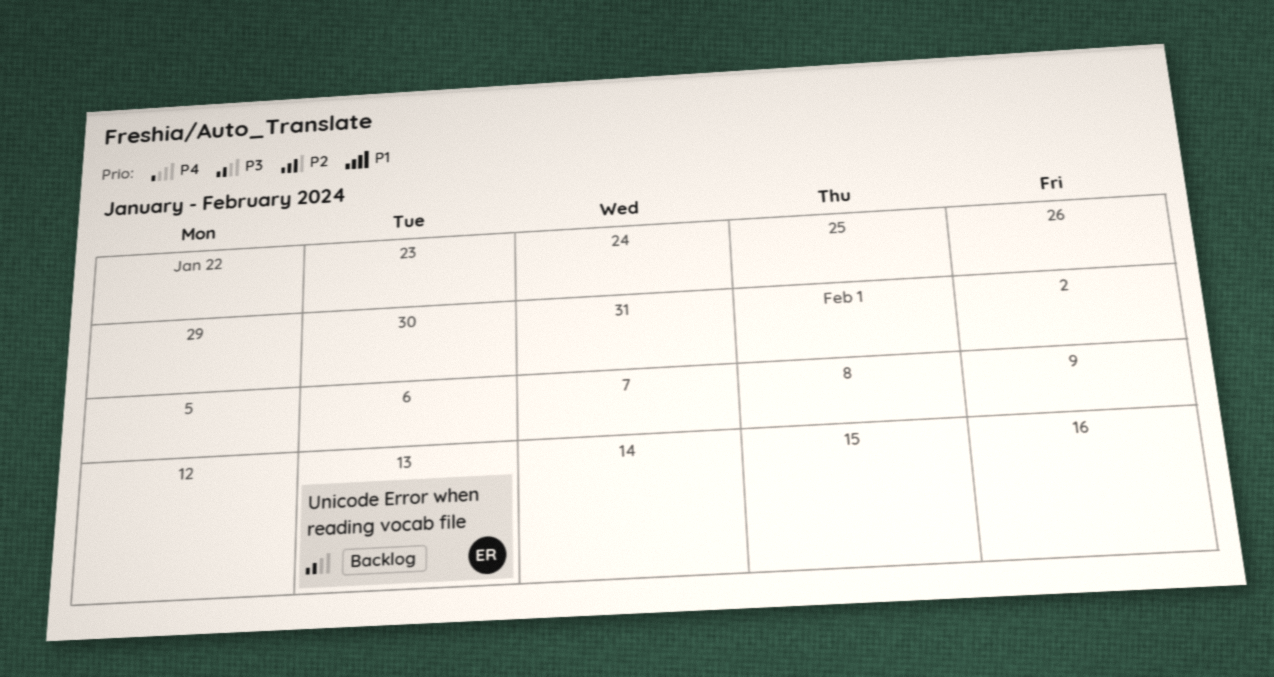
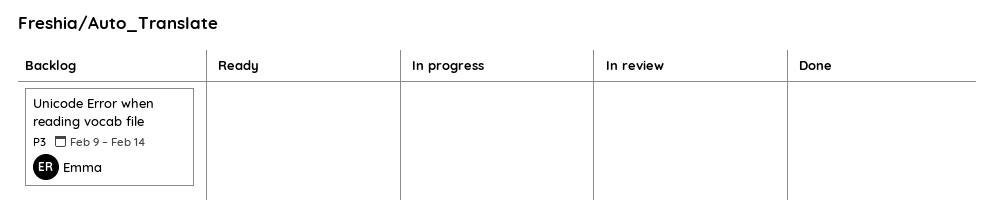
Unicode Error when reading vocab file, due: Feb 13 -> Feb 14

